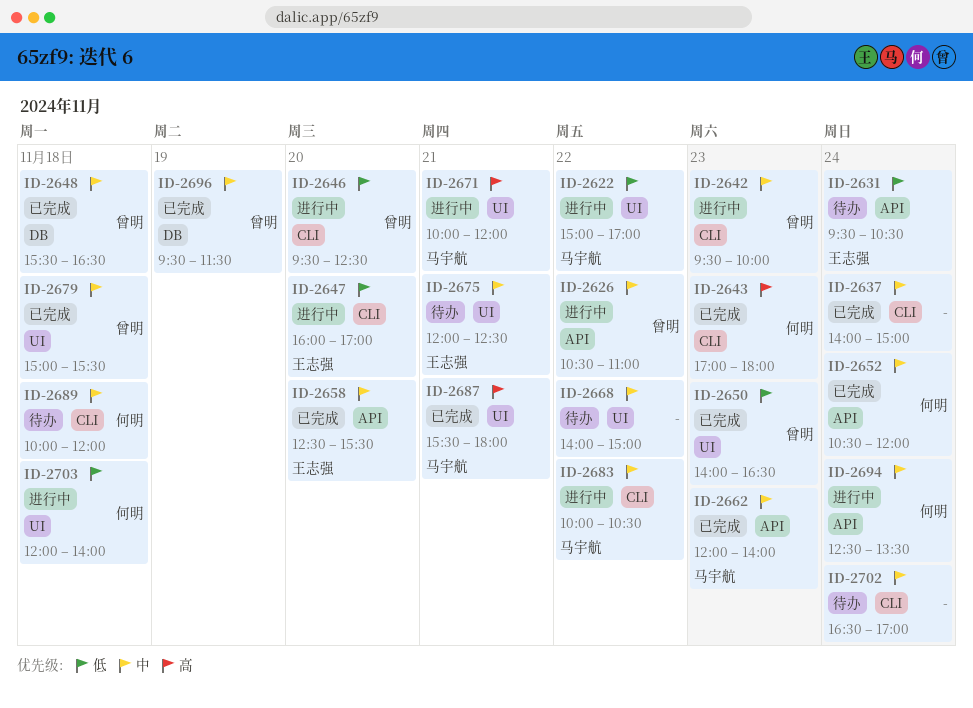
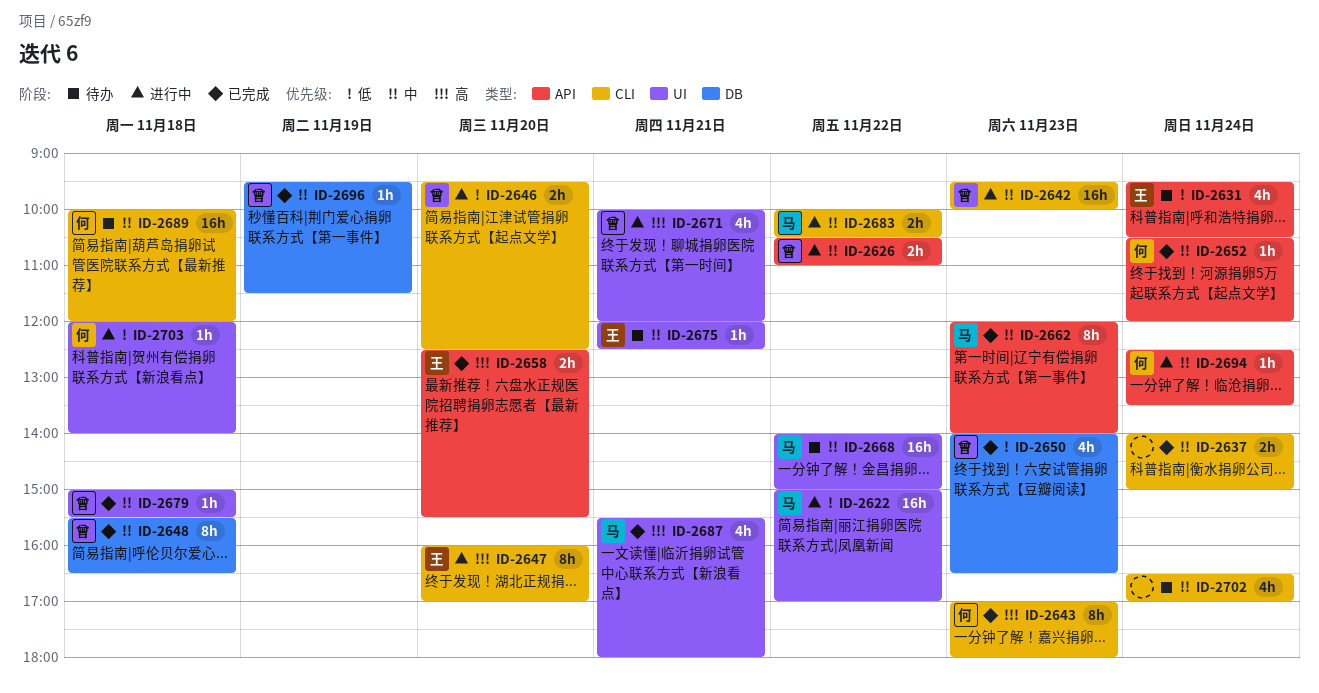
ID-2647, priority: 低 -> 高
ID-2650, label: UI -> DB
ID-2658, priority: 中 -> 高
ID-2668, owner: none -> 马宇航
ID-2671, owner: 马宇航 -> 曾明

